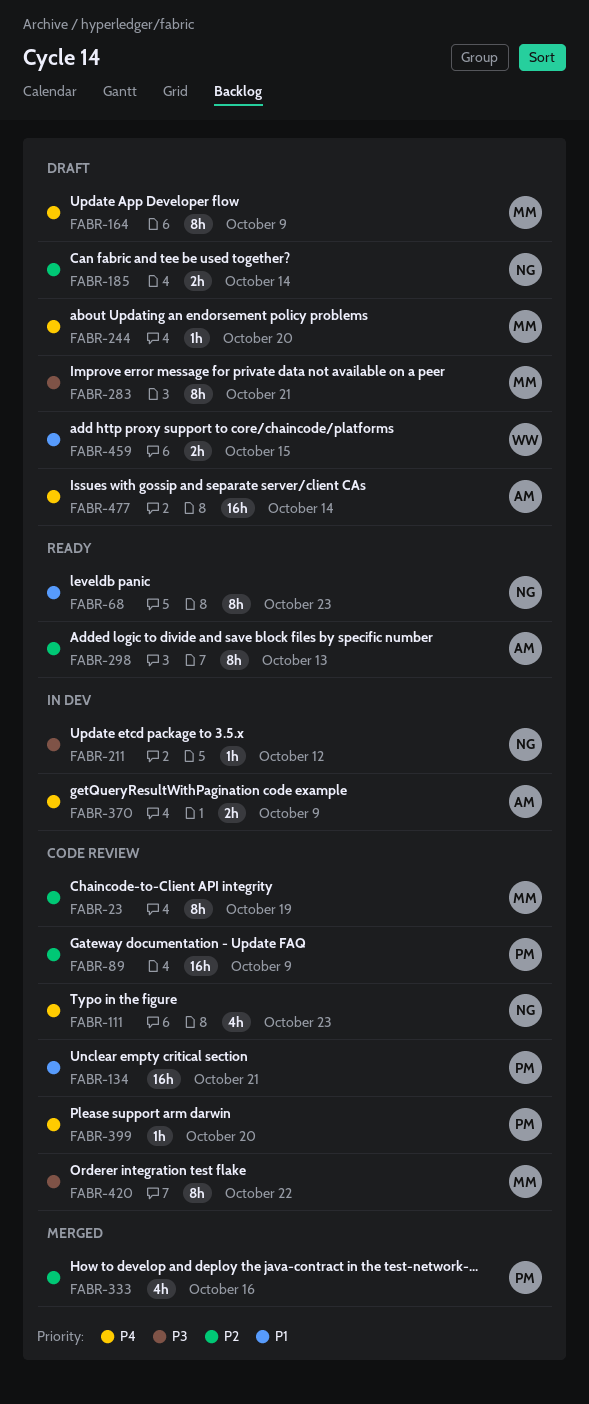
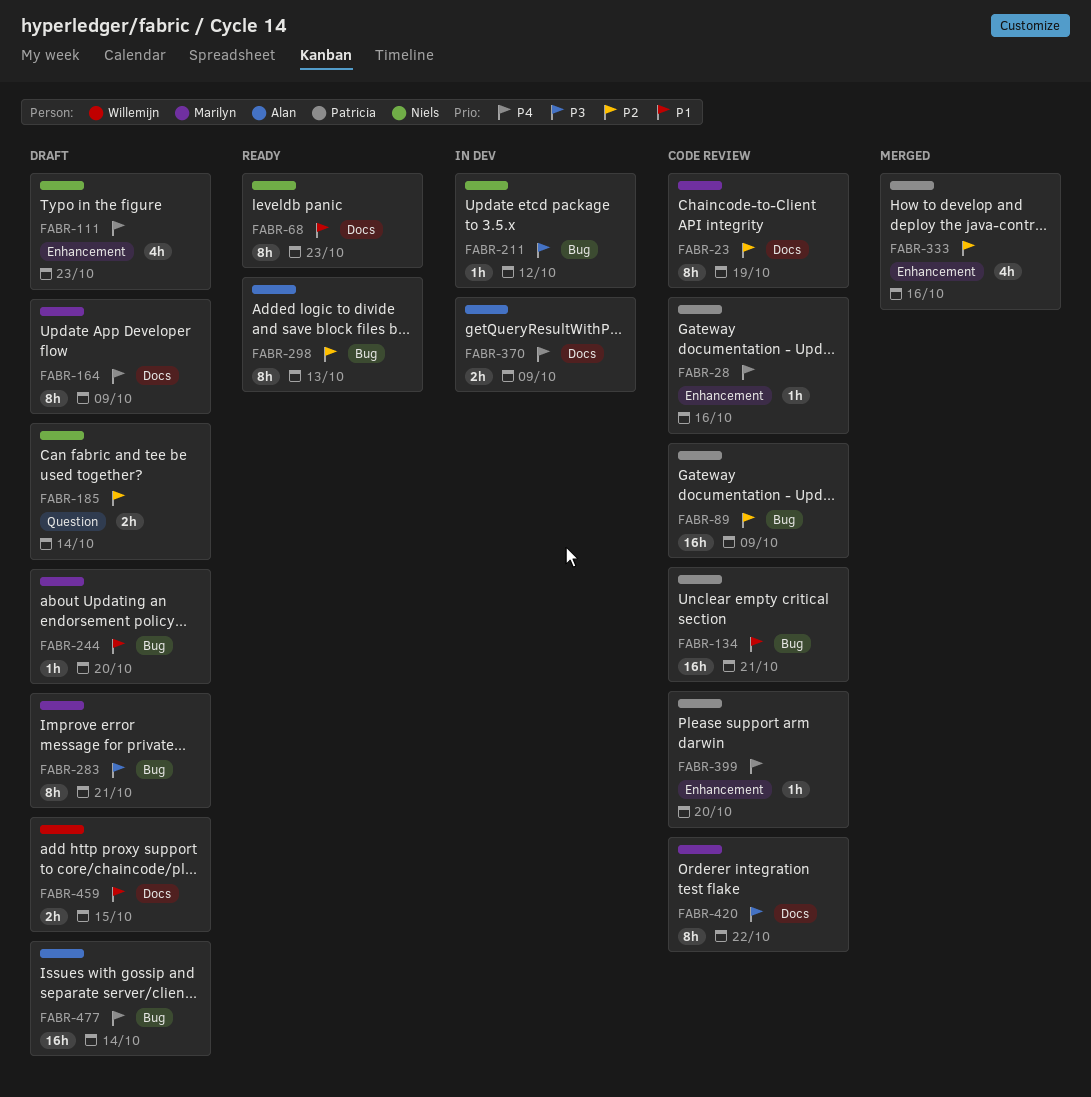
FABR-28: none -> present
FABR-111, status: Code review -> Draft
FABR-244, priority: P4 -> P1

